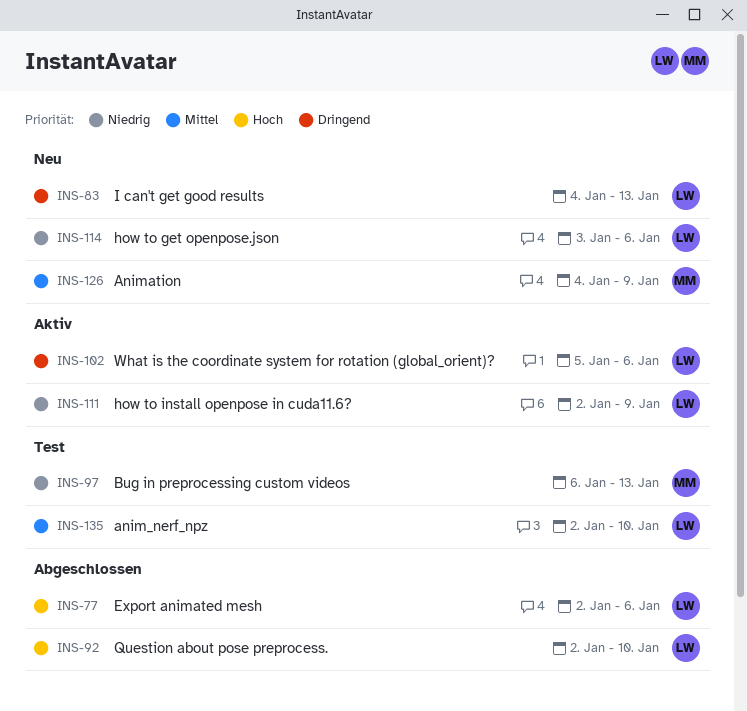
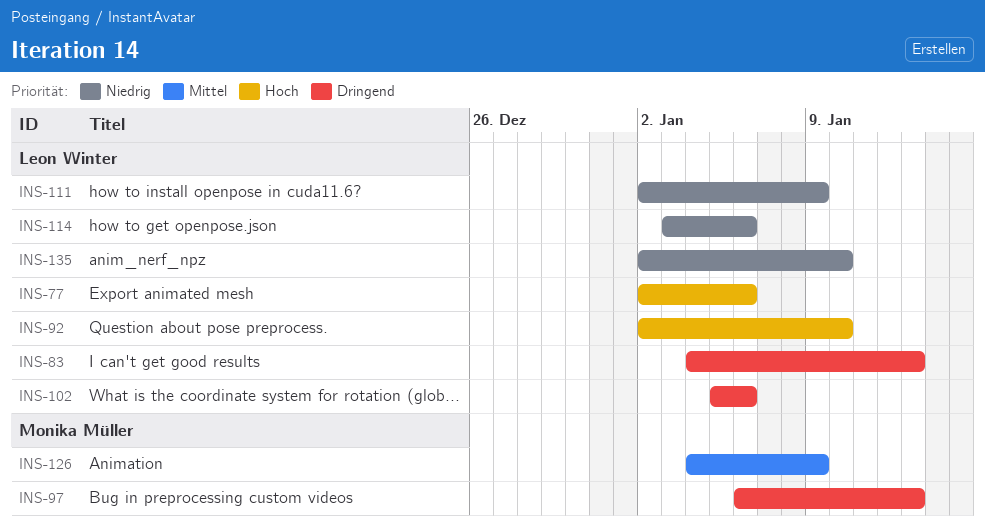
INS-97, priority: Niedrig -> Dringend
INS-135, priority: Mittel -> Niedrig

